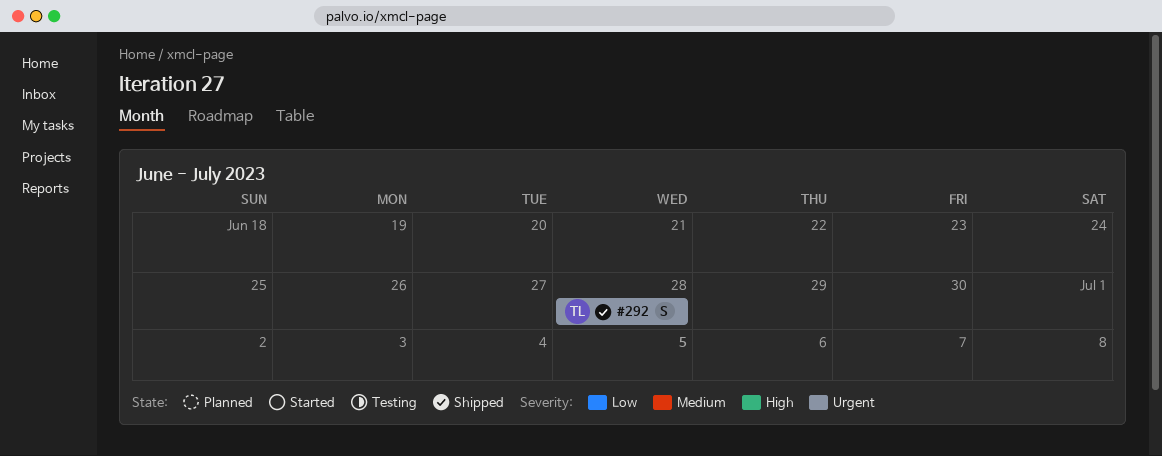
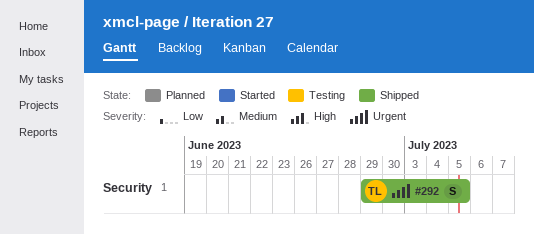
#292, start: Jun 28 -> Jun 29
#292, due: Jun 28 -> Jul 5

